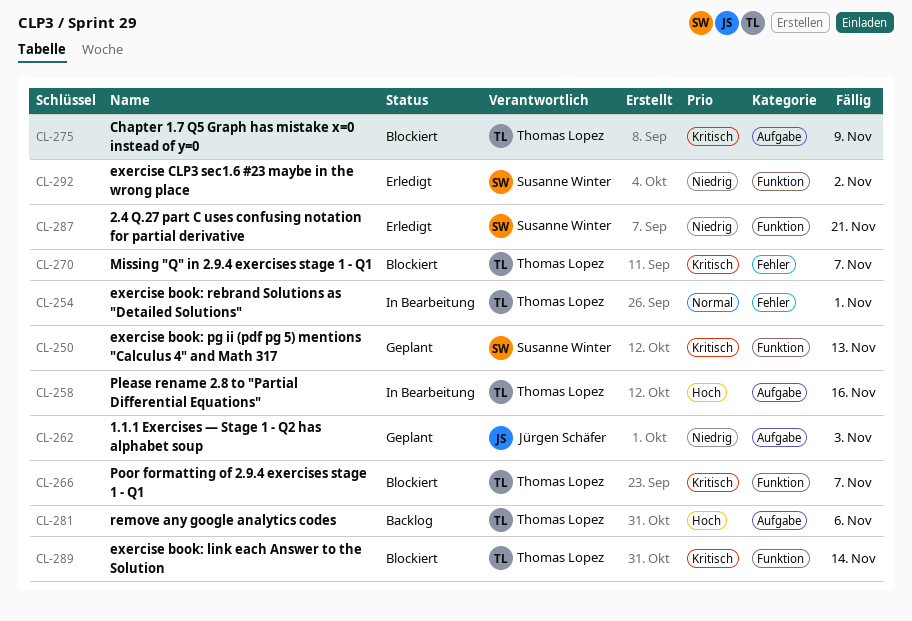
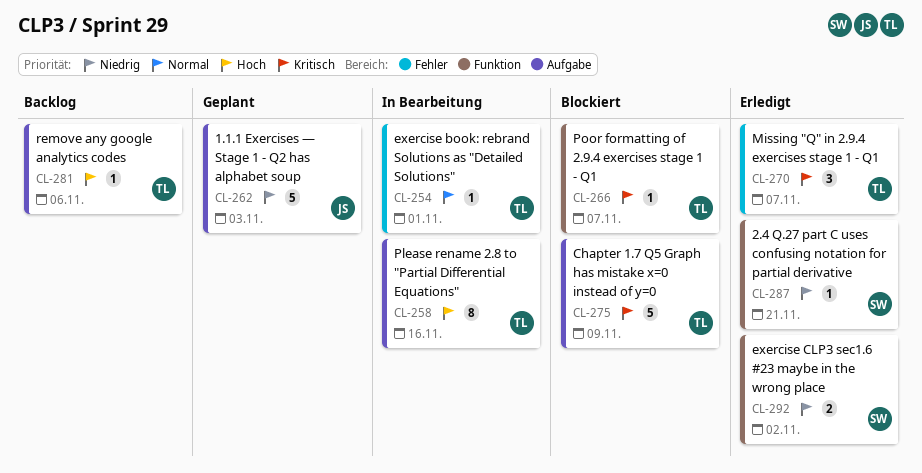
CL-250: present -> none
CL-270, status: Blockiert -> Erledigt
CL-289: present -> none

